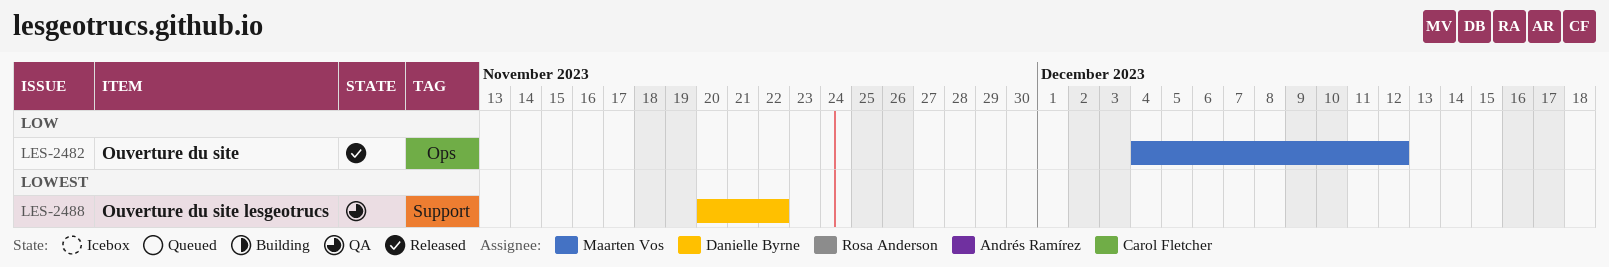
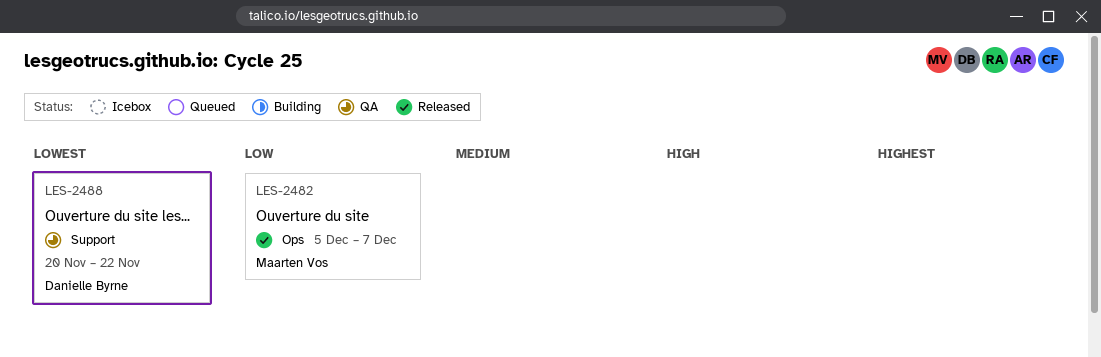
LES-2482, start: Dec 4 -> Dec 5
LES-2482, due: Dec 12 -> Dec 7

